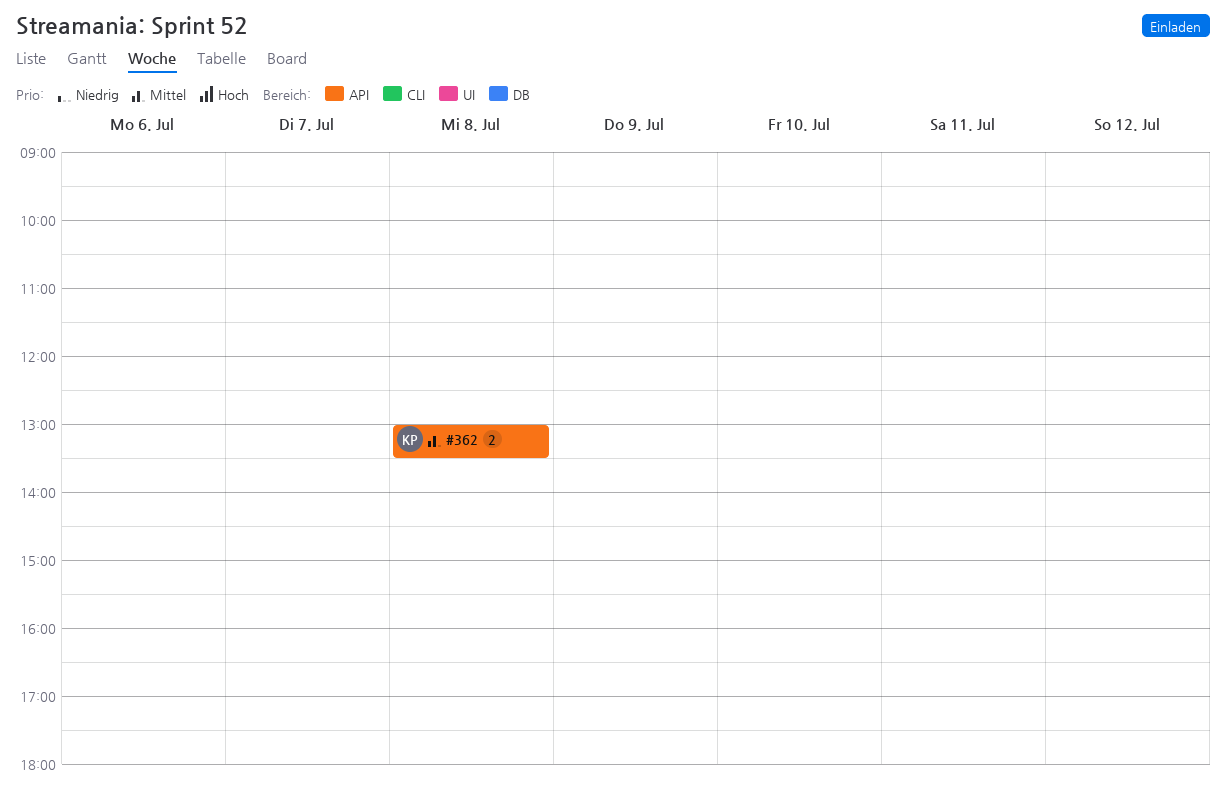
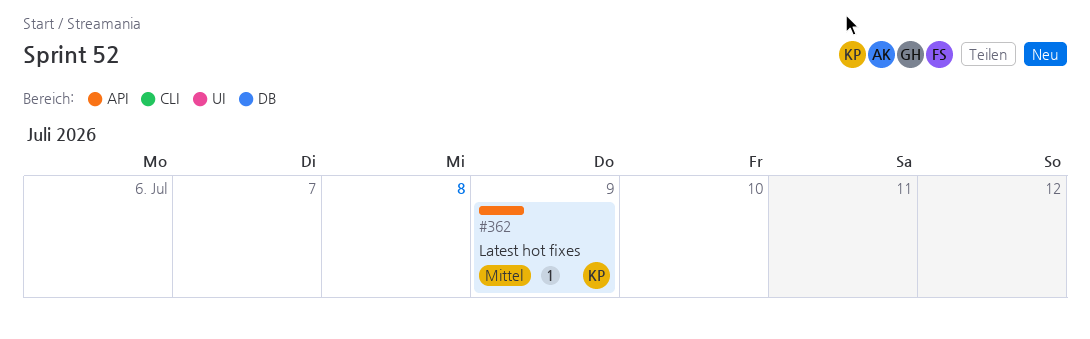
#362, estimate: 2 -> 1
#362, day: Jul 8 -> Jul 9

